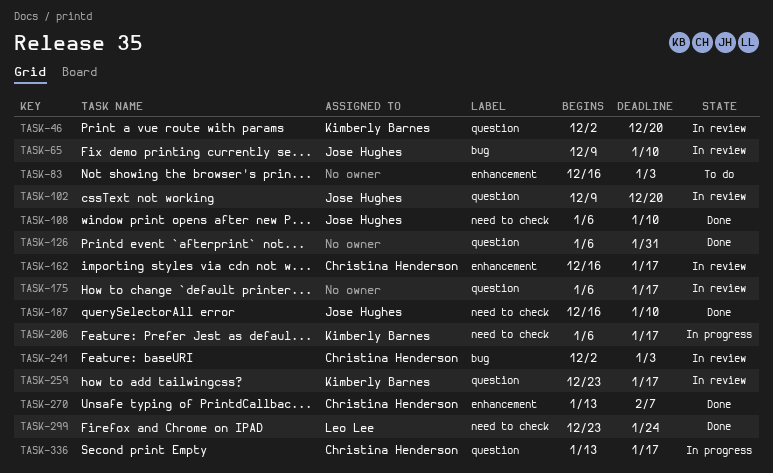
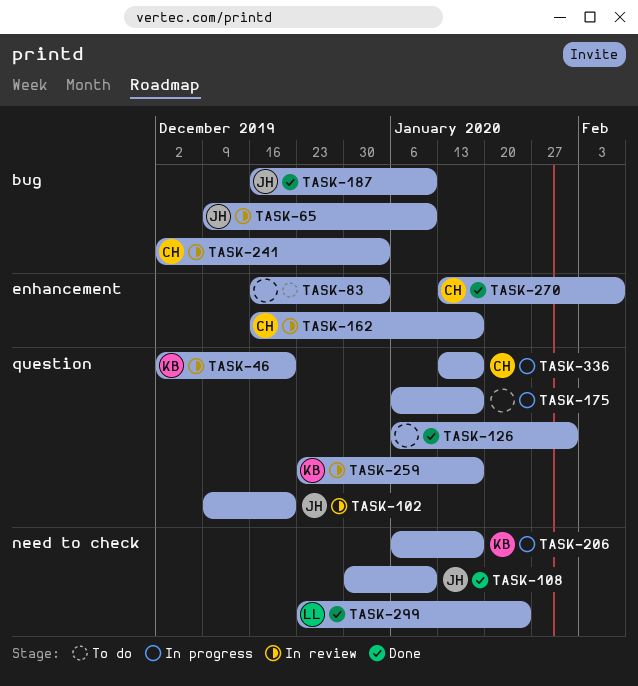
TASK-108, start: Jan 6 -> Dec 30
TASK-175, status: In review -> In progress
TASK-187, label: need to check -> bug

